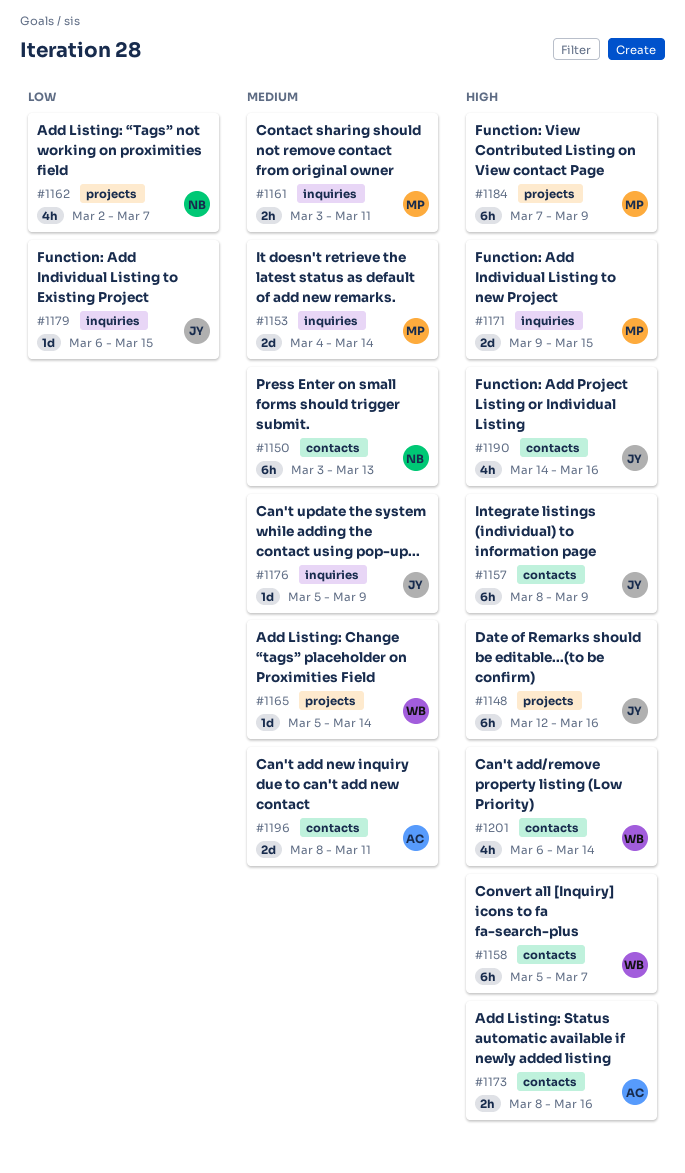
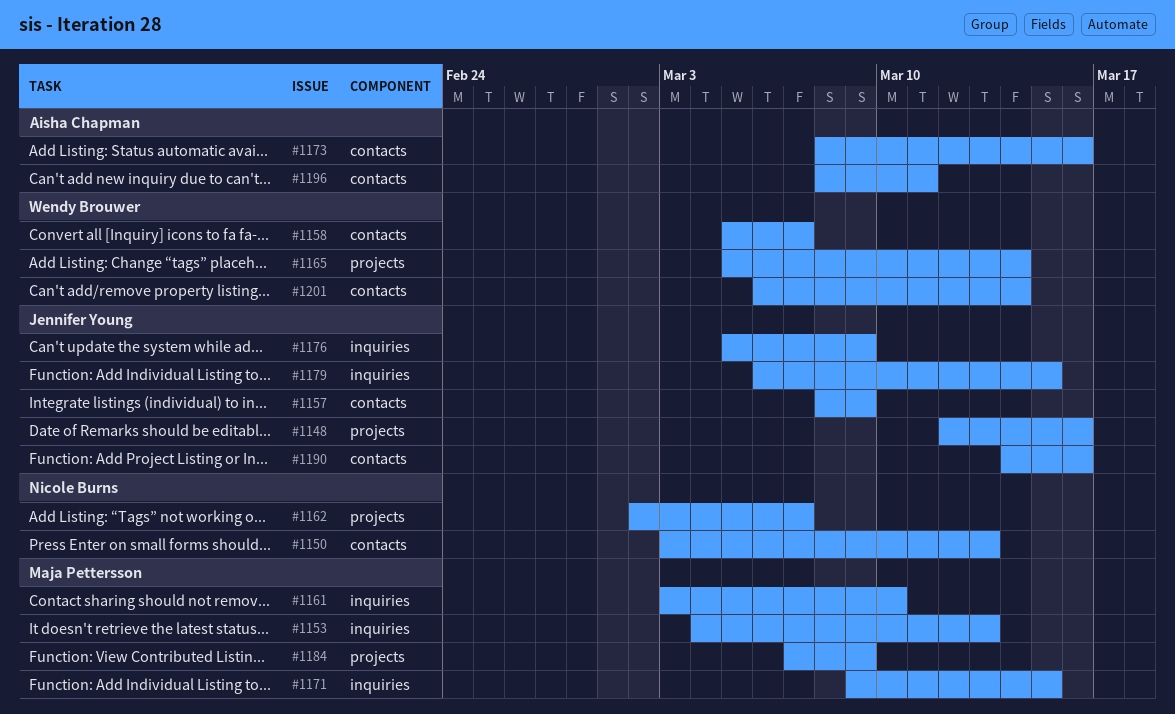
#1153, due: Mar 14 -> Mar 13
#1161, due: Mar 11 -> Mar 10

